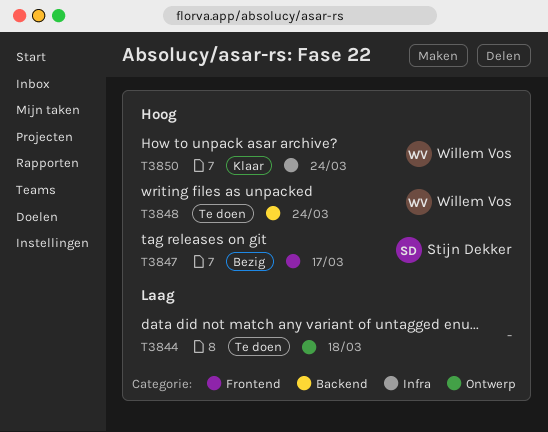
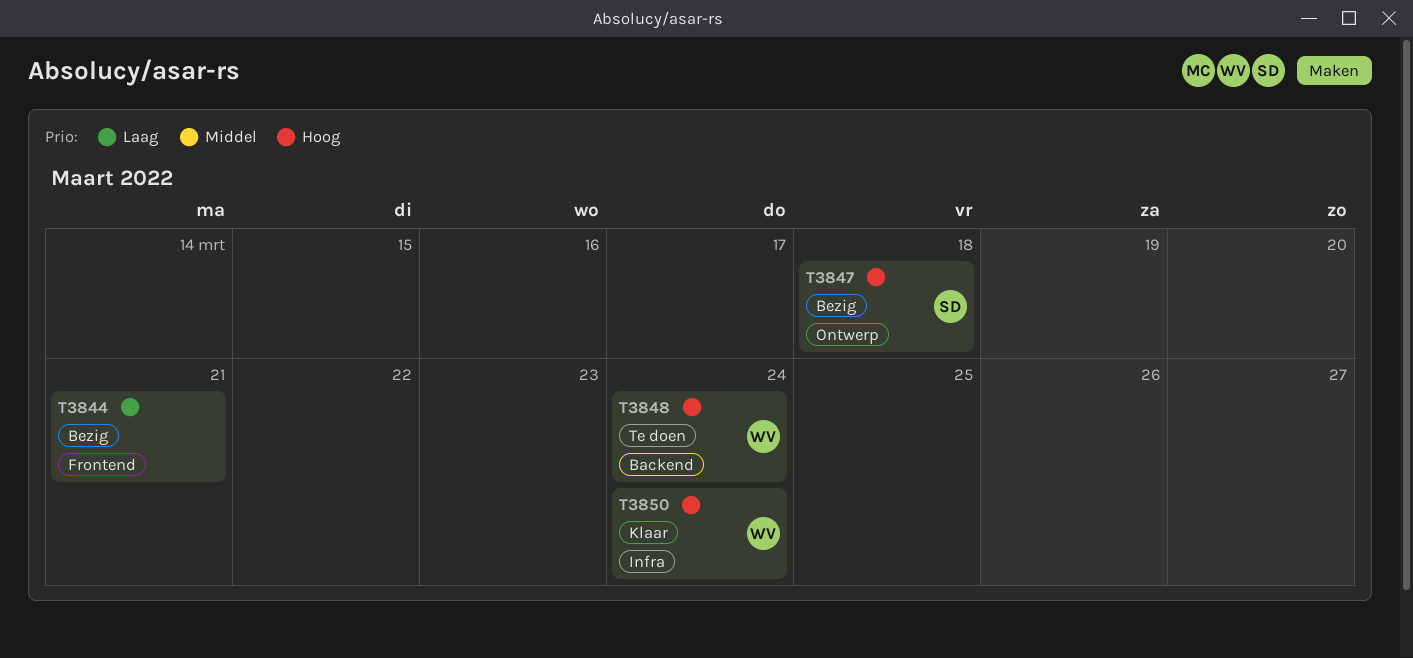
T3844, status: Te doen -> Bezig
T3844, label: Ontwerp -> Frontend
T3844, due: Mar 18 -> Mar 21
T3847, label: Frontend -> Ontwerp
T3847, due: Mar 17 -> Mar 18

